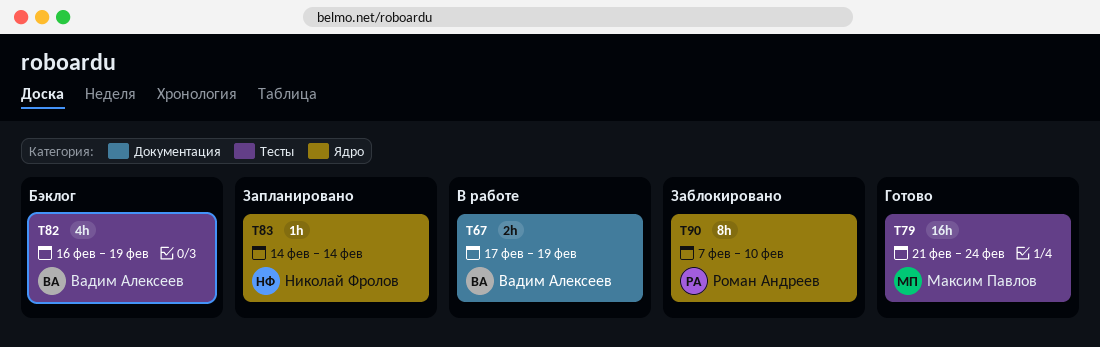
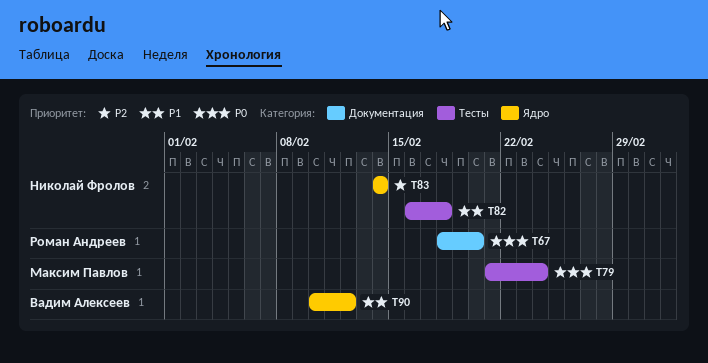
T67, owner: Вадим Алексеев -> Роман Андреев
T67, start: Feb 17 -> Feb 18
T67, due: Feb 19 -> Feb 20
T82, owner: Вадим Алексеев -> Николай Фролов
T82, due: Feb 19 -> Feb 18
T90, owner: Роман Андреев -> Вадим Алексеев
T90, start: Feb 7 -> Feb 10
T90, due: Feb 10 -> Feb 12

